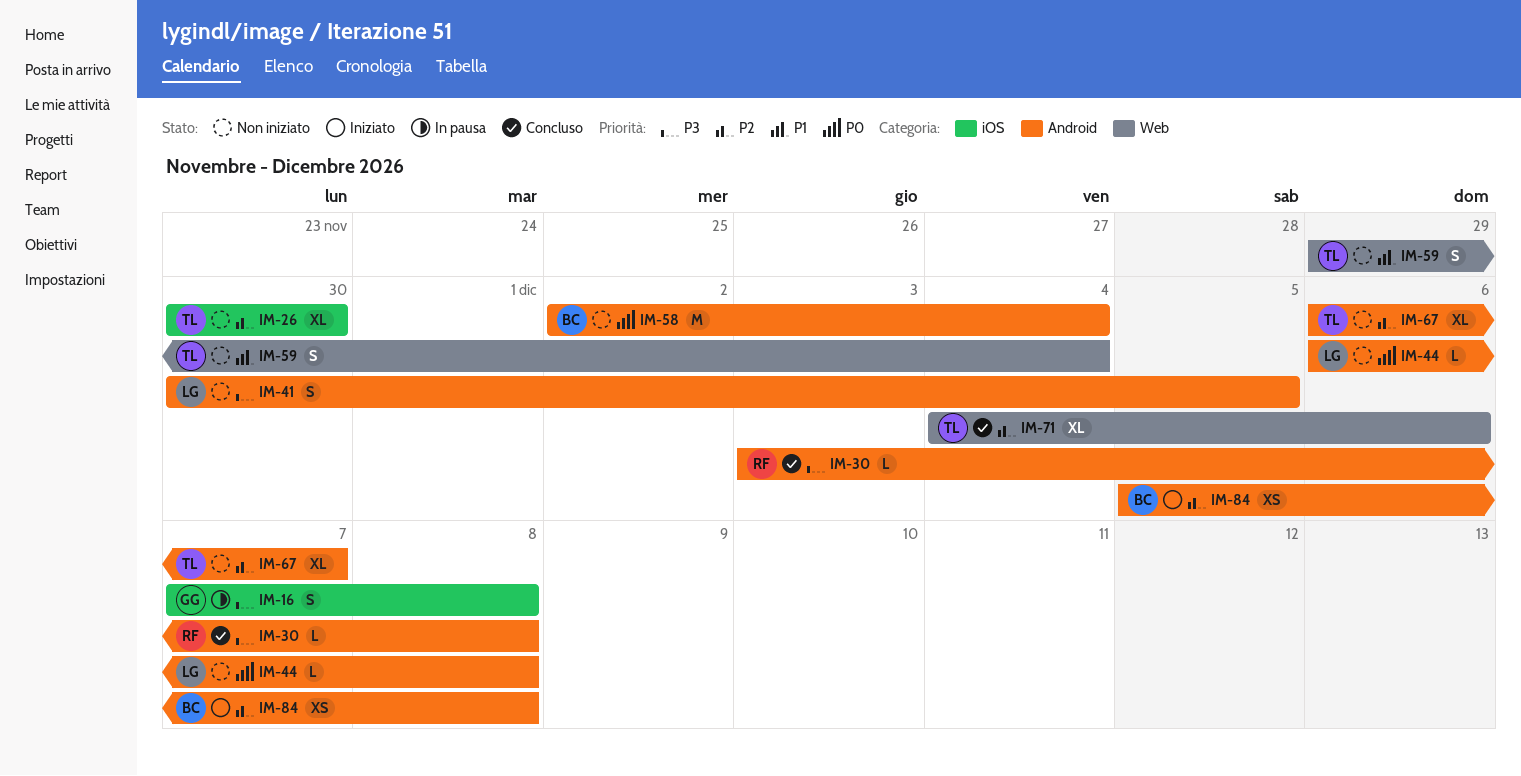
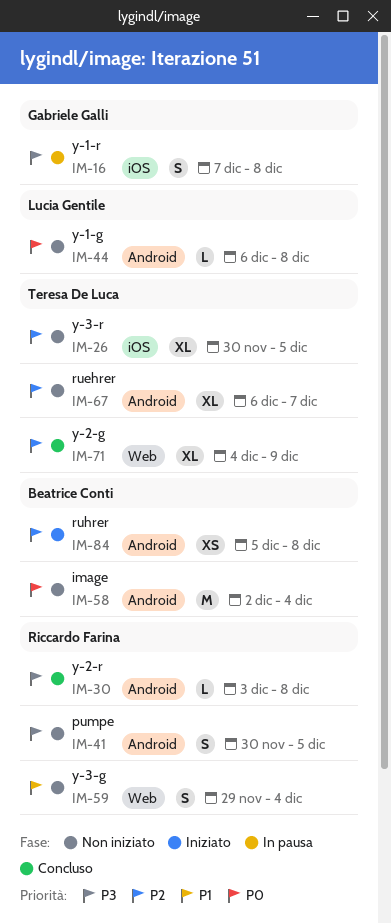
IM-26, due: Nov 30 -> Dec 5
IM-41, owner: Lucia Gentile -> Riccardo Farina
IM-59, owner: Teresa De Luca -> Riccardo Farina
IM-71, due: Dec 6 -> Dec 9

